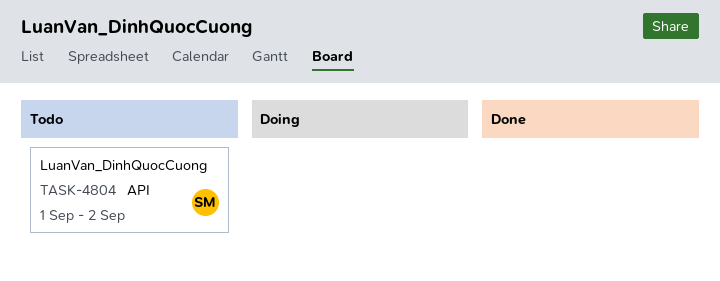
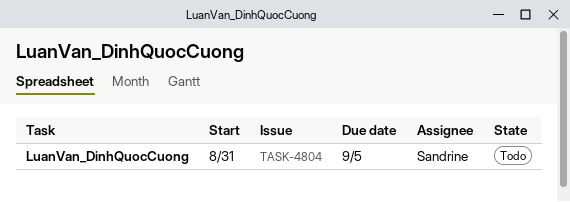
TASK-4804, start: Sep 1 -> Aug 31
TASK-4804, due: Sep 2 -> Sep 5

